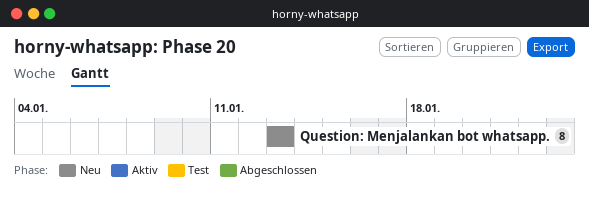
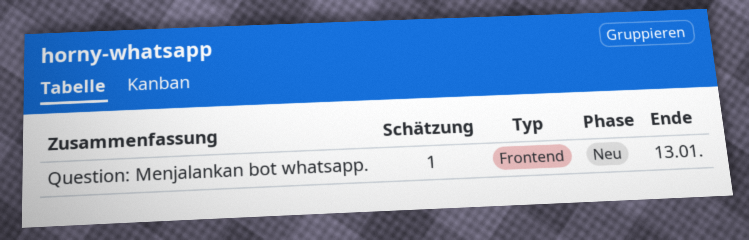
Question: Menjalankan bot whatsapp., estimate: 8 -> 1

